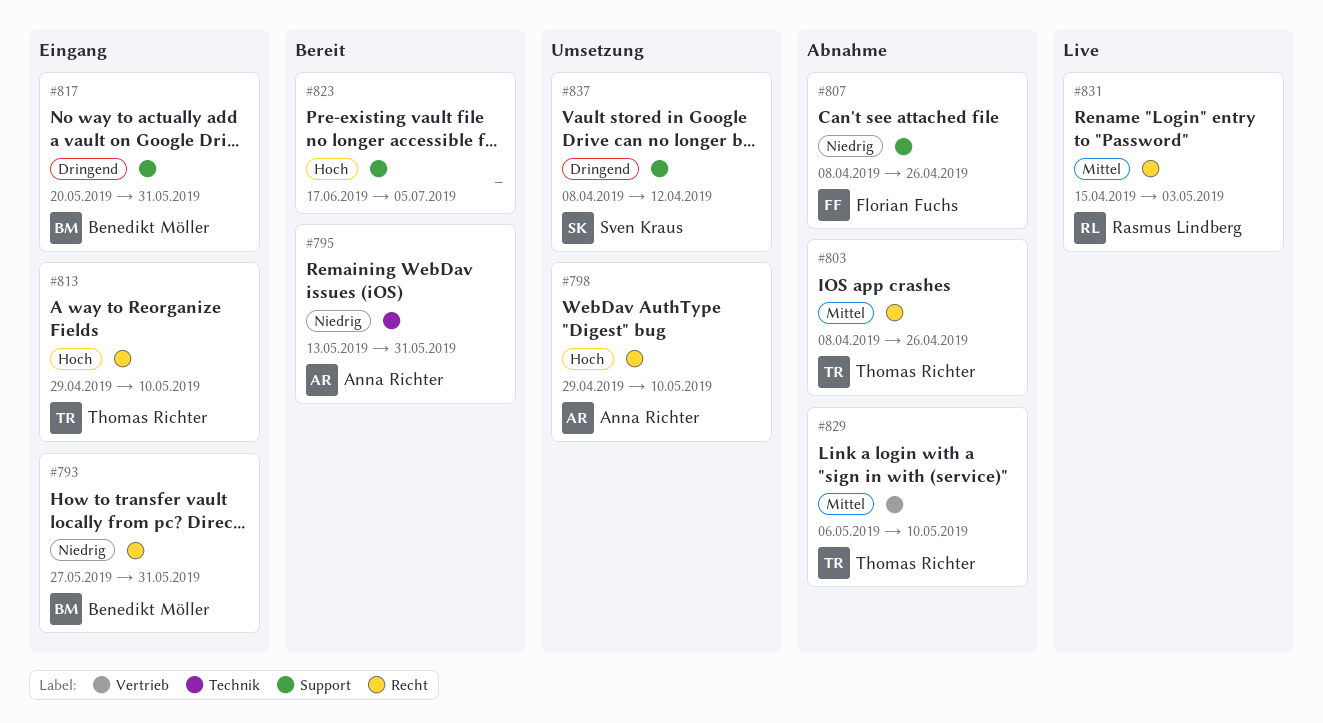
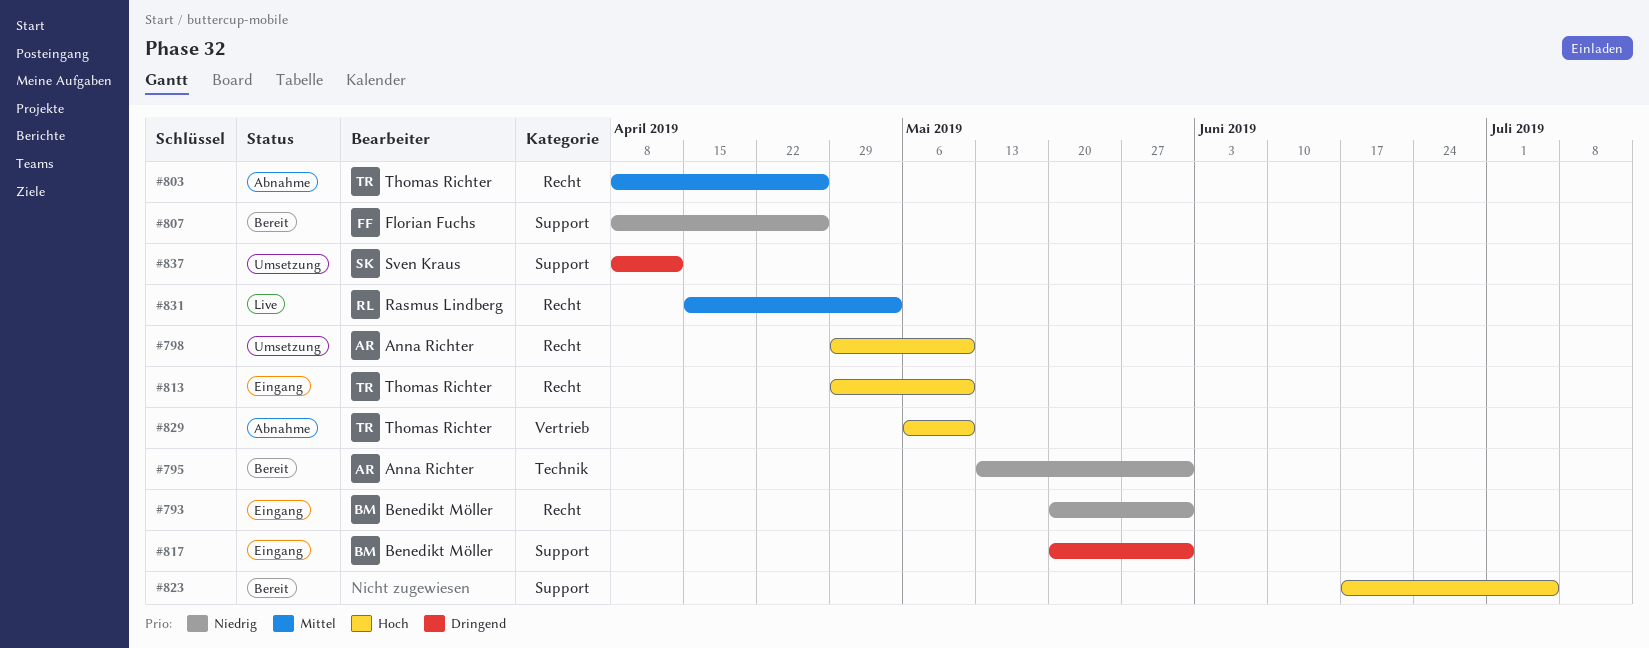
#793, start: May 27 -> May 20
#807, status: Abnahme -> Bereit
#829, priority: Mittel -> Hoch

